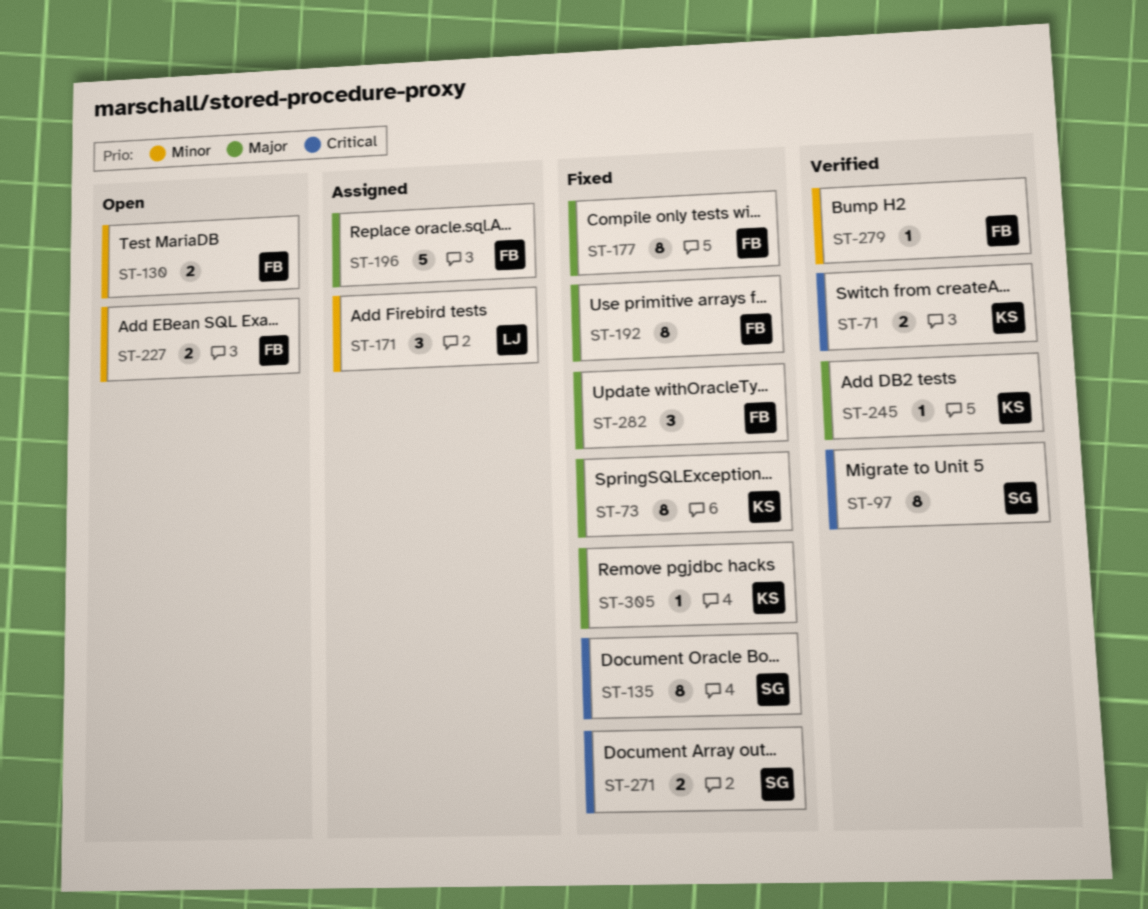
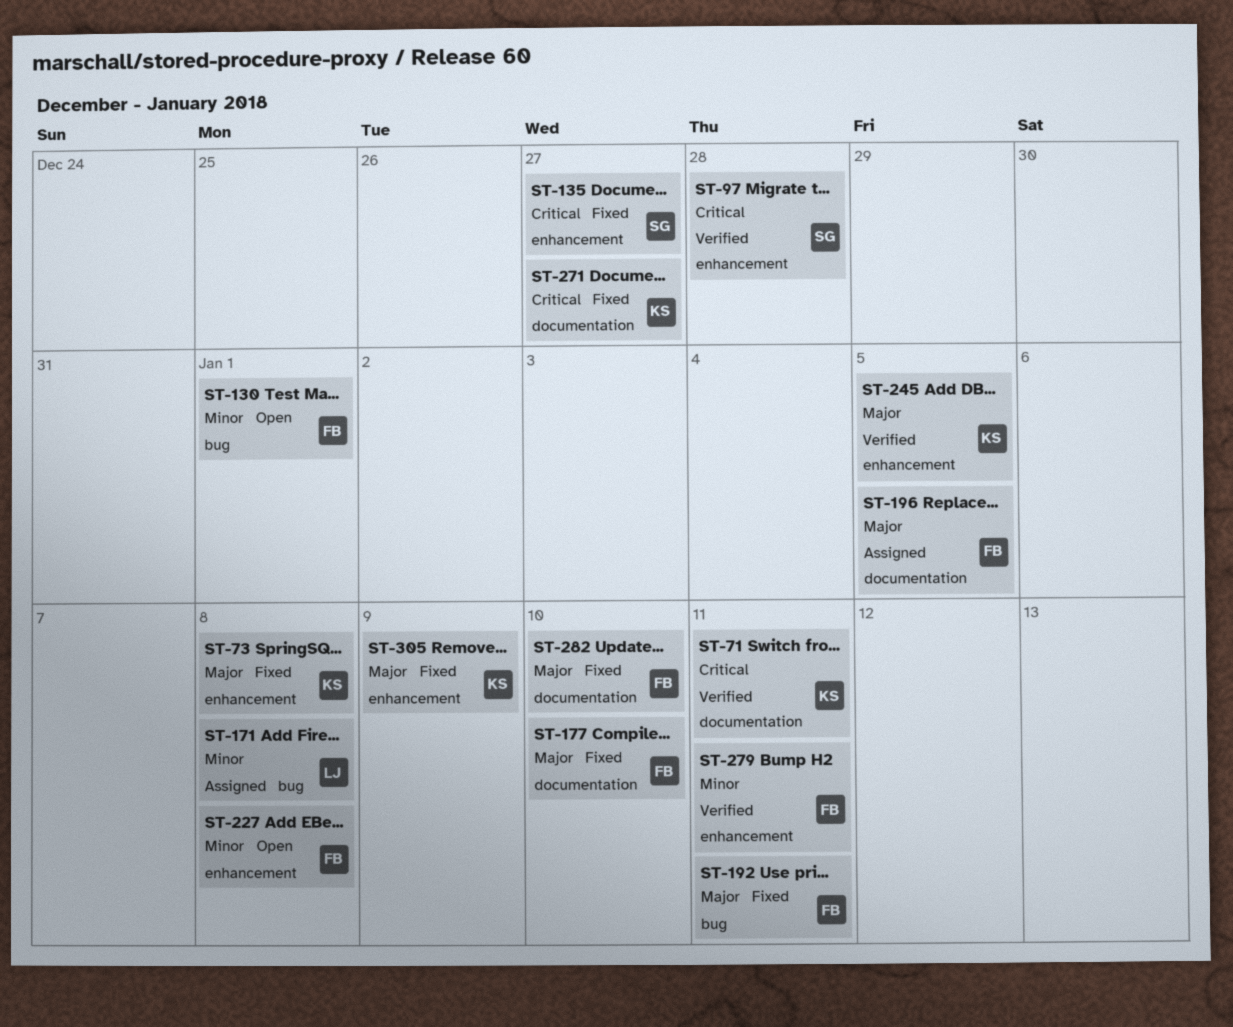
ST-271, owner: SG -> KS

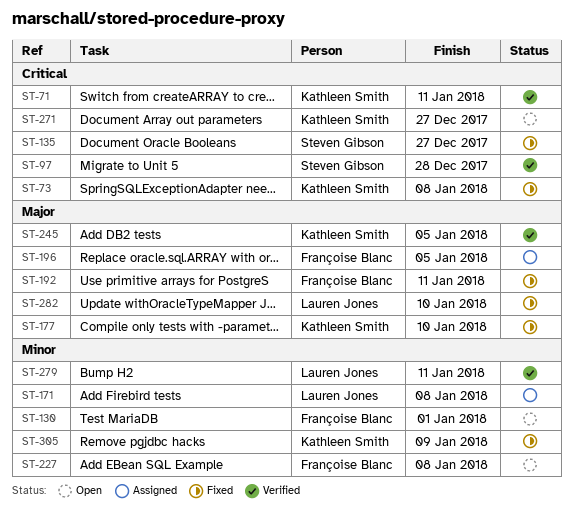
ST-73, priority: Major -> Critical
ST-177, owner: Françoise Blanc -> Kathleen Smith
ST-271, status: Fixed -> Open
ST-279, owner: Françoise Blanc -> Lauren Jones
ST-282, owner: Françoise Blanc -> Lauren Jones
ST-305, priority: Major -> Minor

